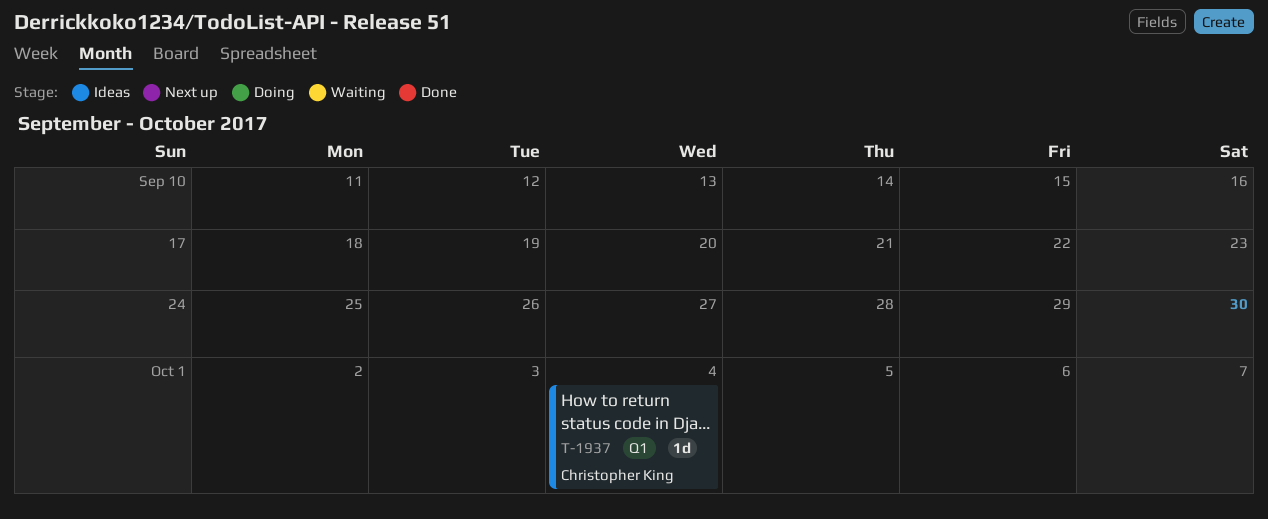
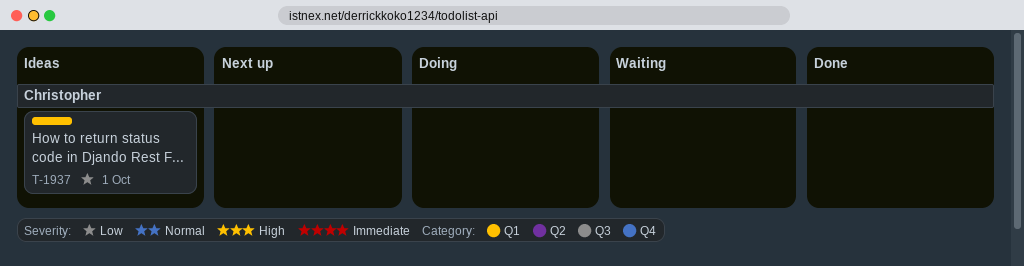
T-1937, due: Oct 4 -> Oct 1

